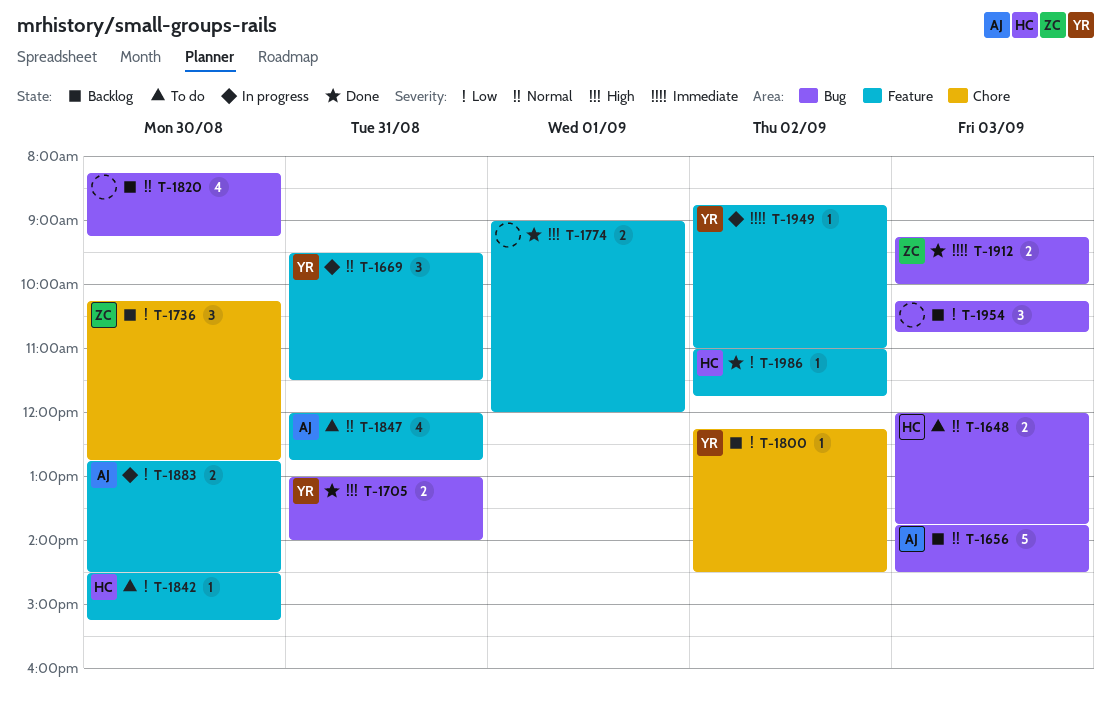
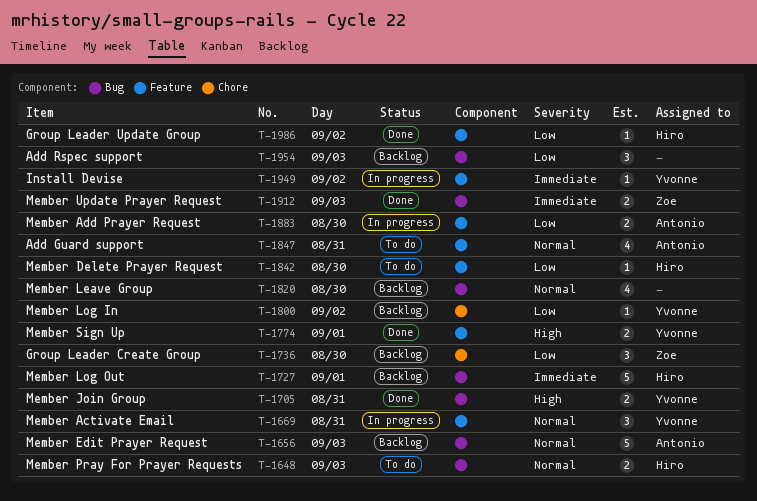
T-1727: none -> present
T-1774, owner: none -> Yvonne

